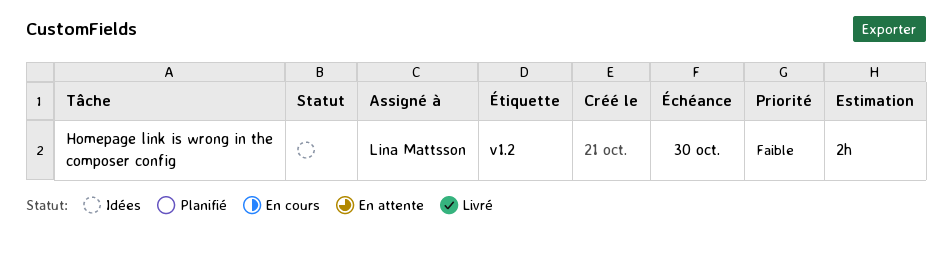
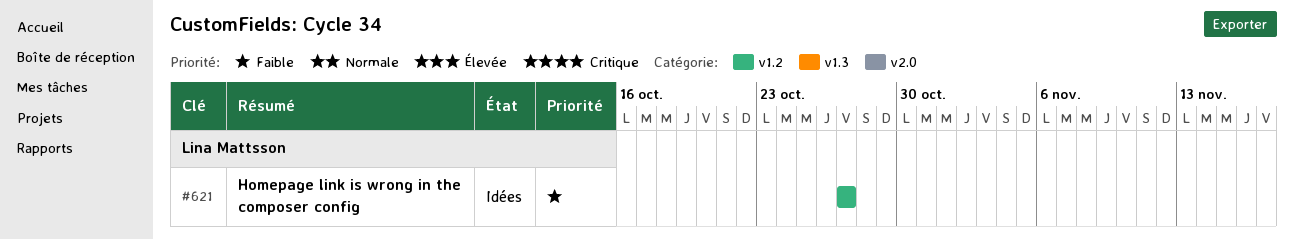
Homepage link is wrong in the composer config, due: Oct 30 -> Oct 27

